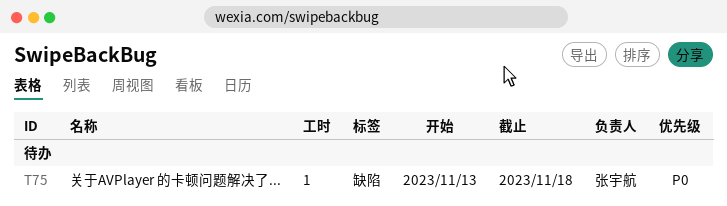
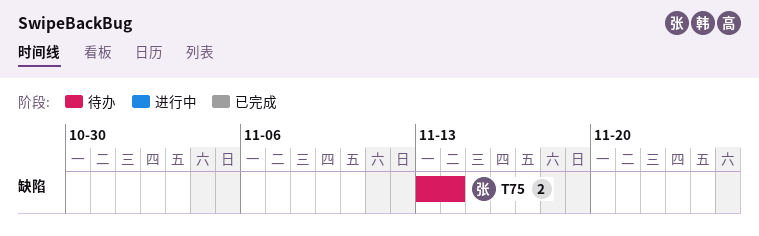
T75, estimate: 1 -> 2
T75, due: Nov 18 -> Nov 14

